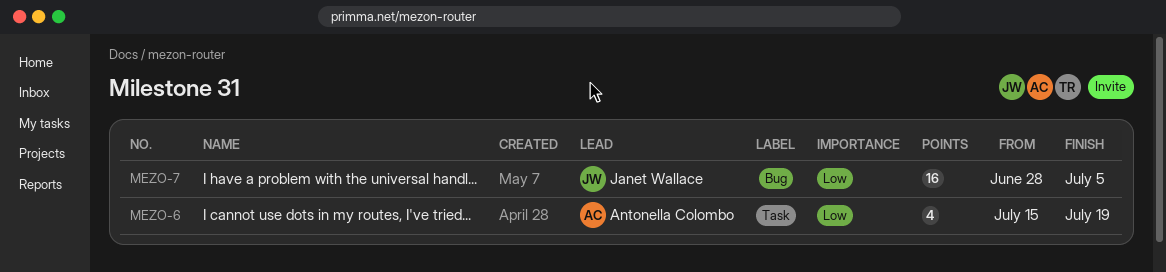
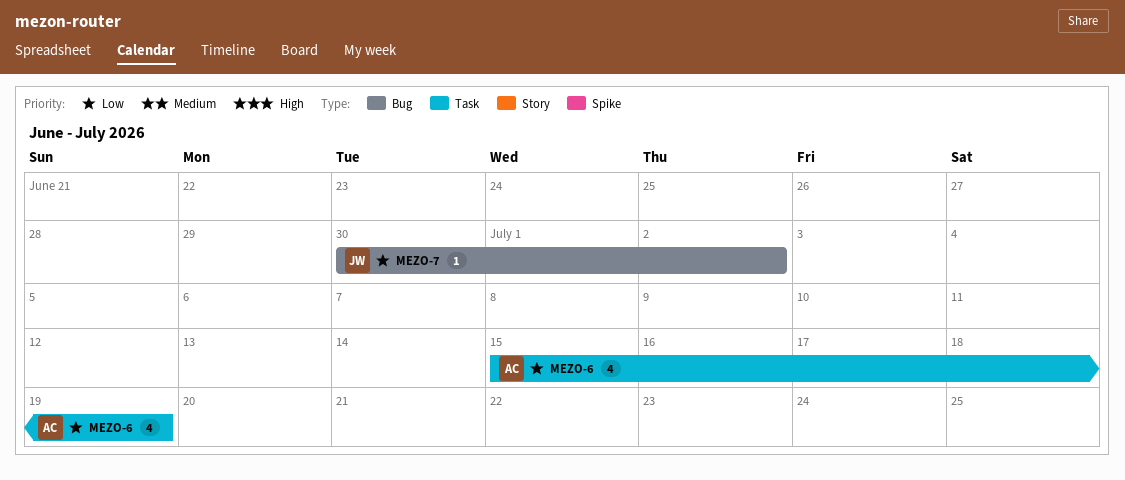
MEZO-7, estimate: 16 -> 1
MEZO-7, start: Jun 28 -> Jun 30
MEZO-7, due: Jul 5 -> Jul 2

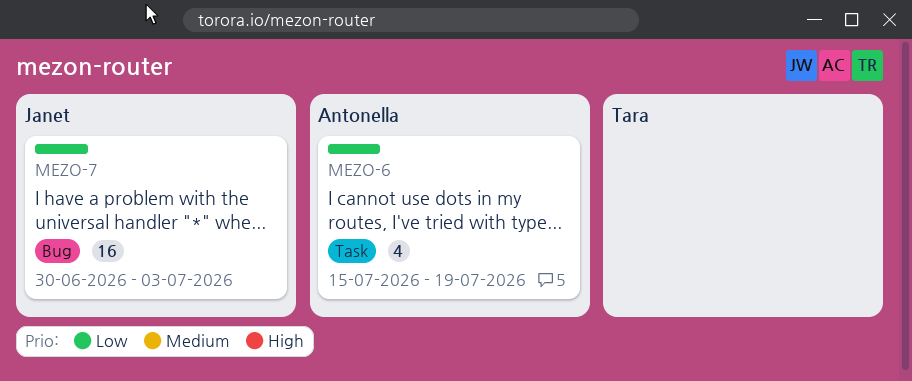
MEZO-7, estimate: 1 -> 16
MEZO-7, due: Jul 2 -> Jul 3

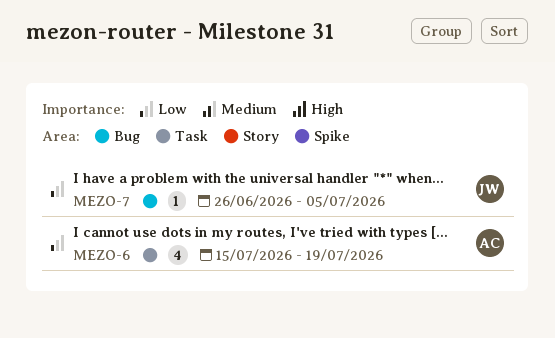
MEZO-7, estimate: 16 -> 1
MEZO-7, start: Jun 30 -> Jun 26
MEZO-7, due: Jul 3 -> Jul 5

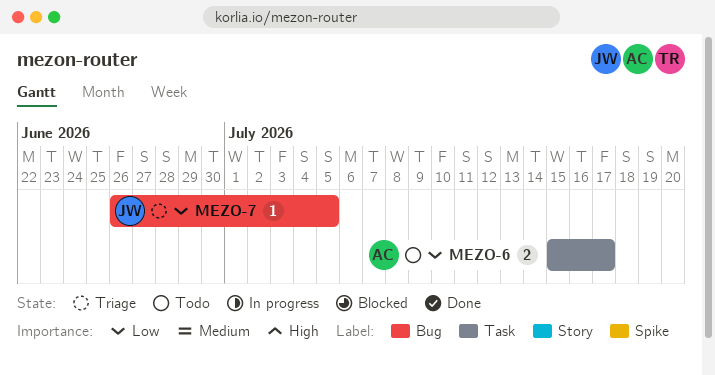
MEZO-6, estimate: 4 -> 2
MEZO-6, due: Jul 19 -> Jul 17

